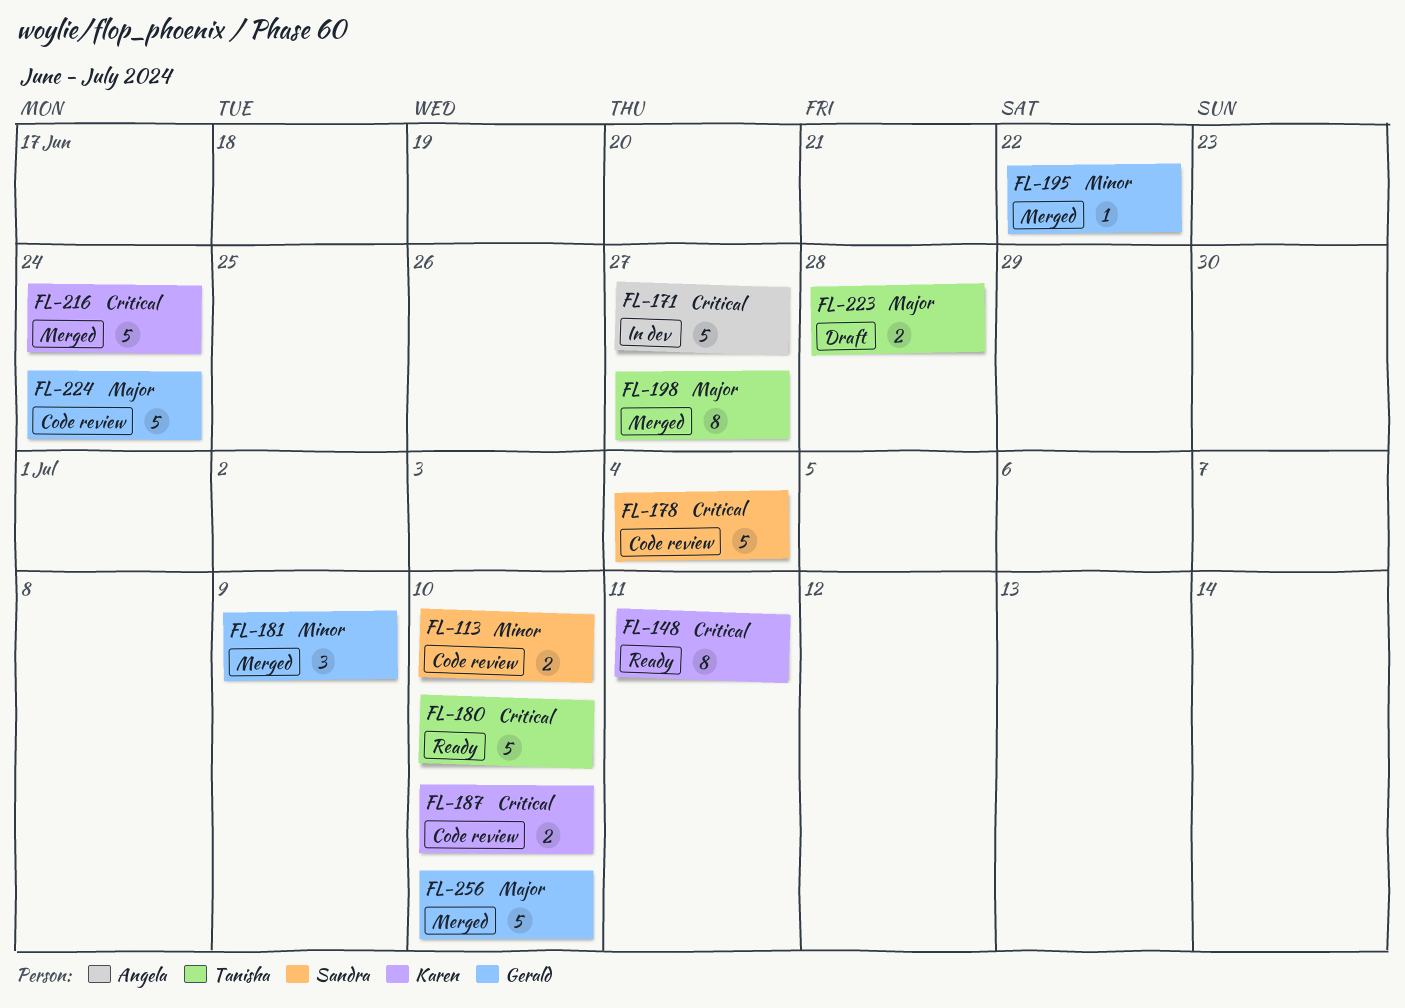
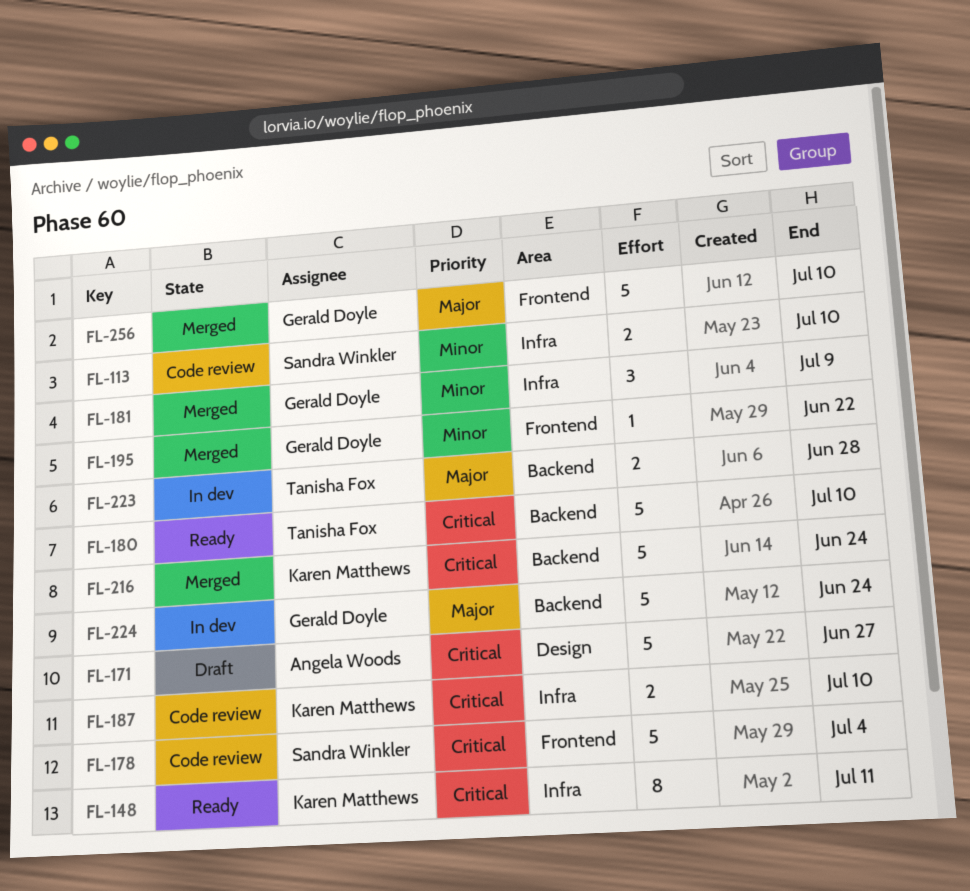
FL-171, status: In dev -> Draft
FL-198: present -> none
FL-223, status: Draft -> In dev
FL-224, status: Code review -> In dev

